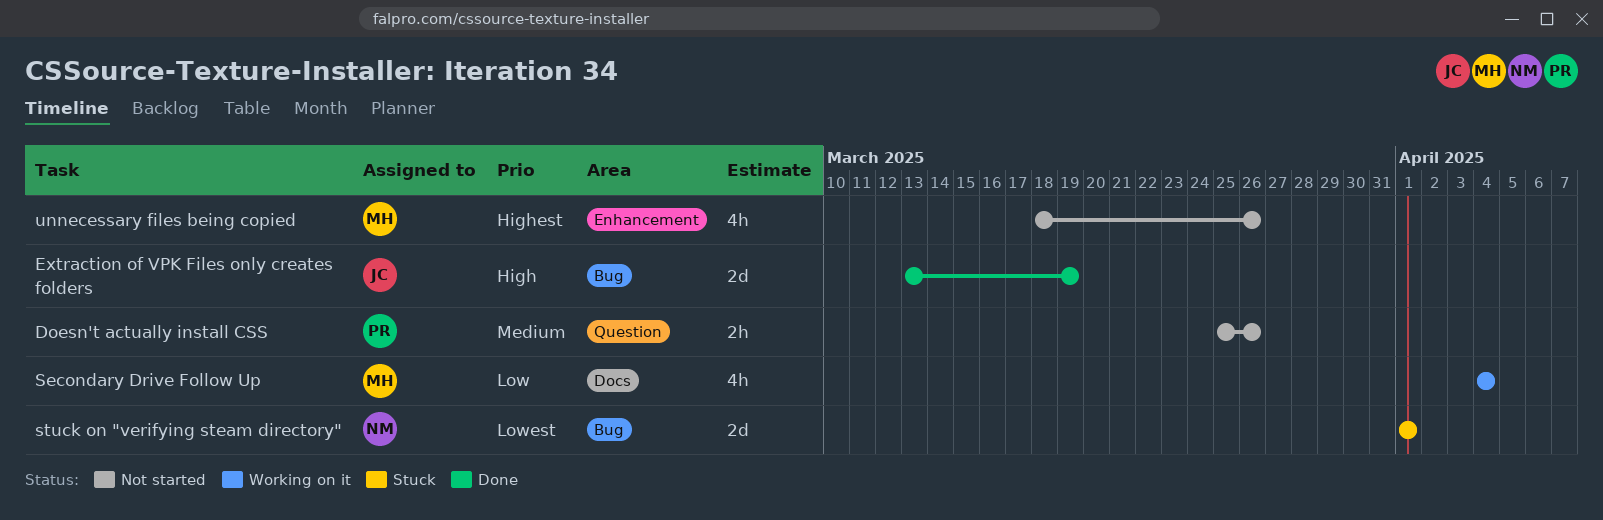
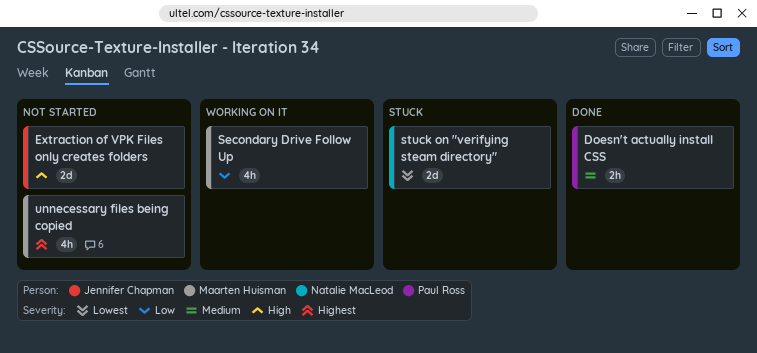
Doesn't actually install CSS, status: Not started -> Done
Extraction of VPK Files only creates folders, status: Done -> Not started

